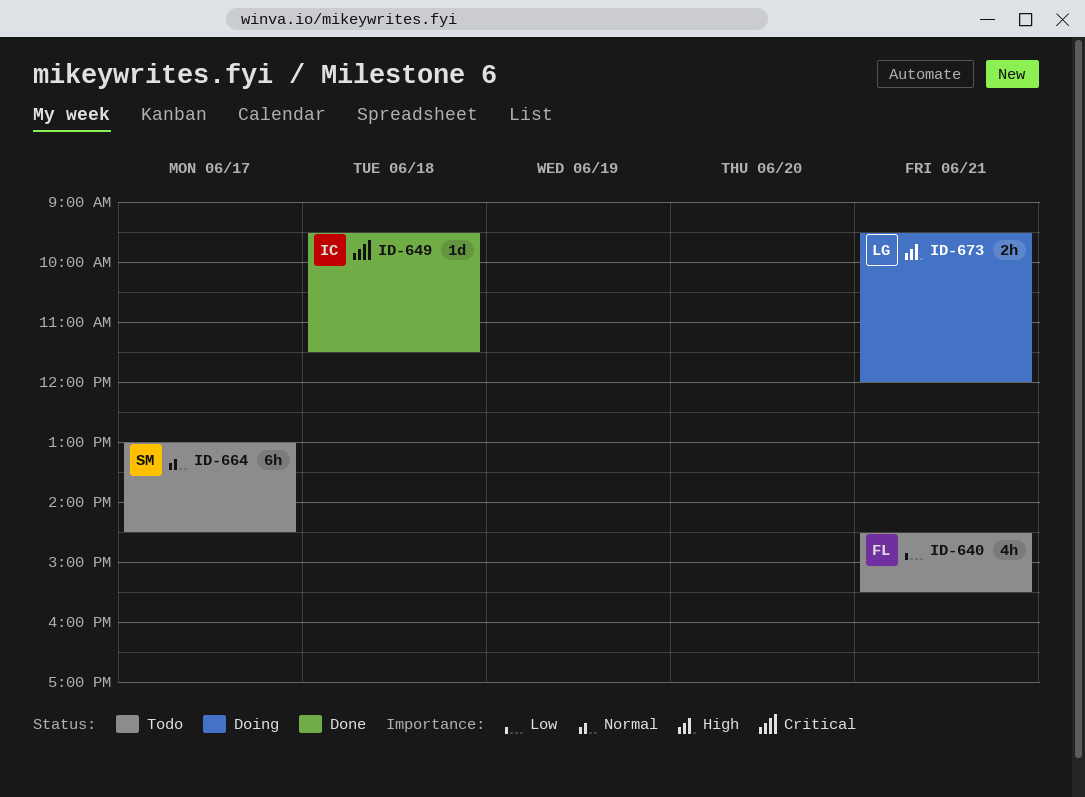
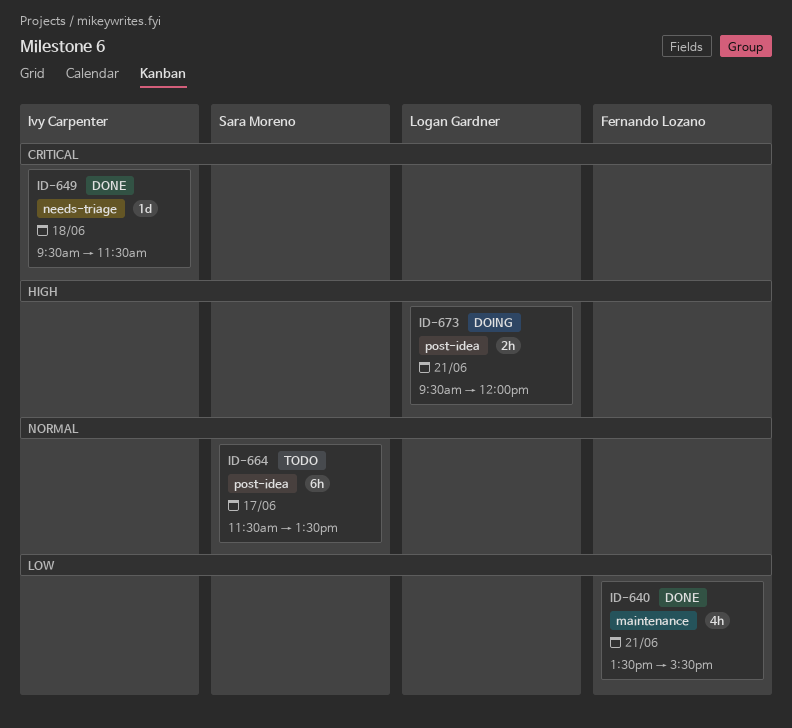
ID-640, status: Todo -> Done
ID-640, begins: 14:30 -> 13:30
ID-664, begins: 13:00 -> 11:30
ID-664, ends: 14:30 -> 13:30

